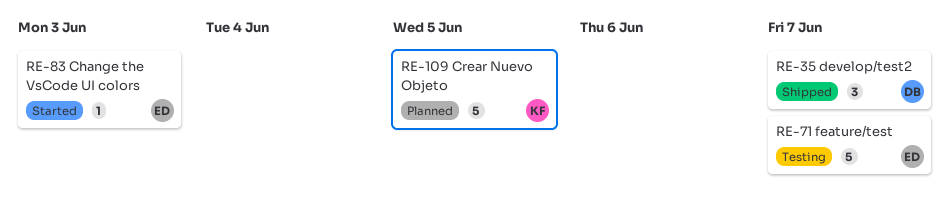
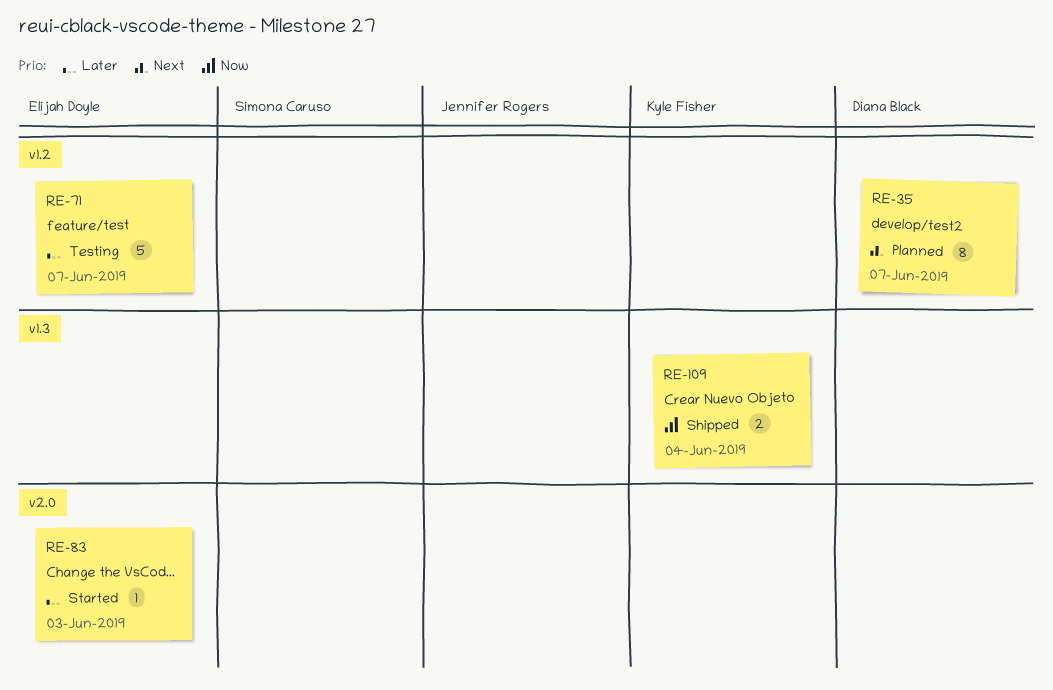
RE-35, status: Shipped -> Planned
RE-35, estimate: 3 -> 8
RE-109, status: Planned -> Shipped
RE-109, estimate: 5 -> 2
RE-109, due: Jun 5 -> Jun 4

